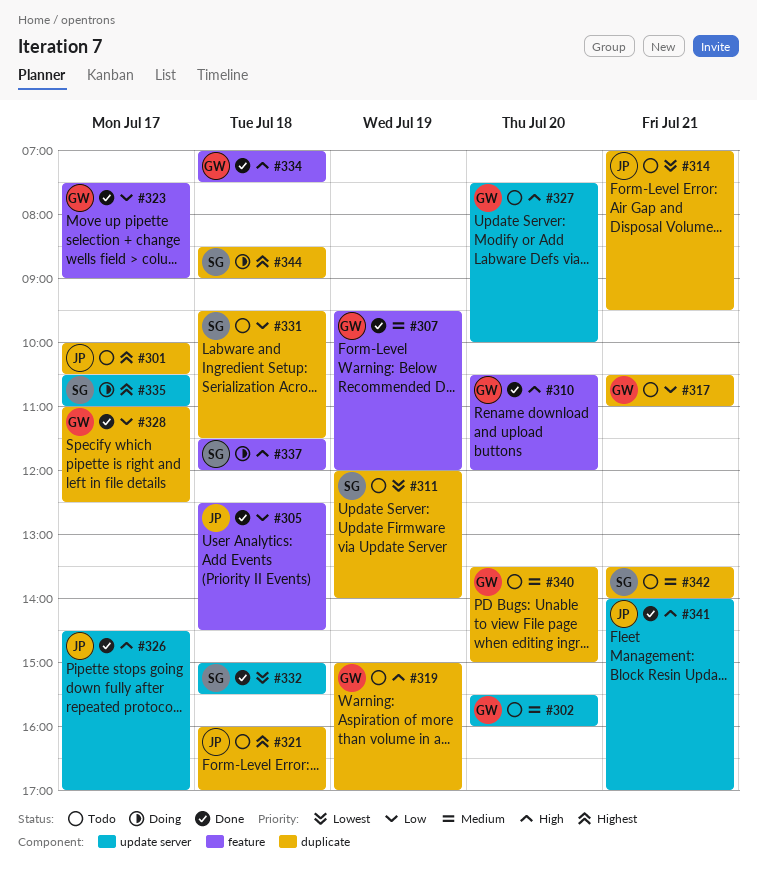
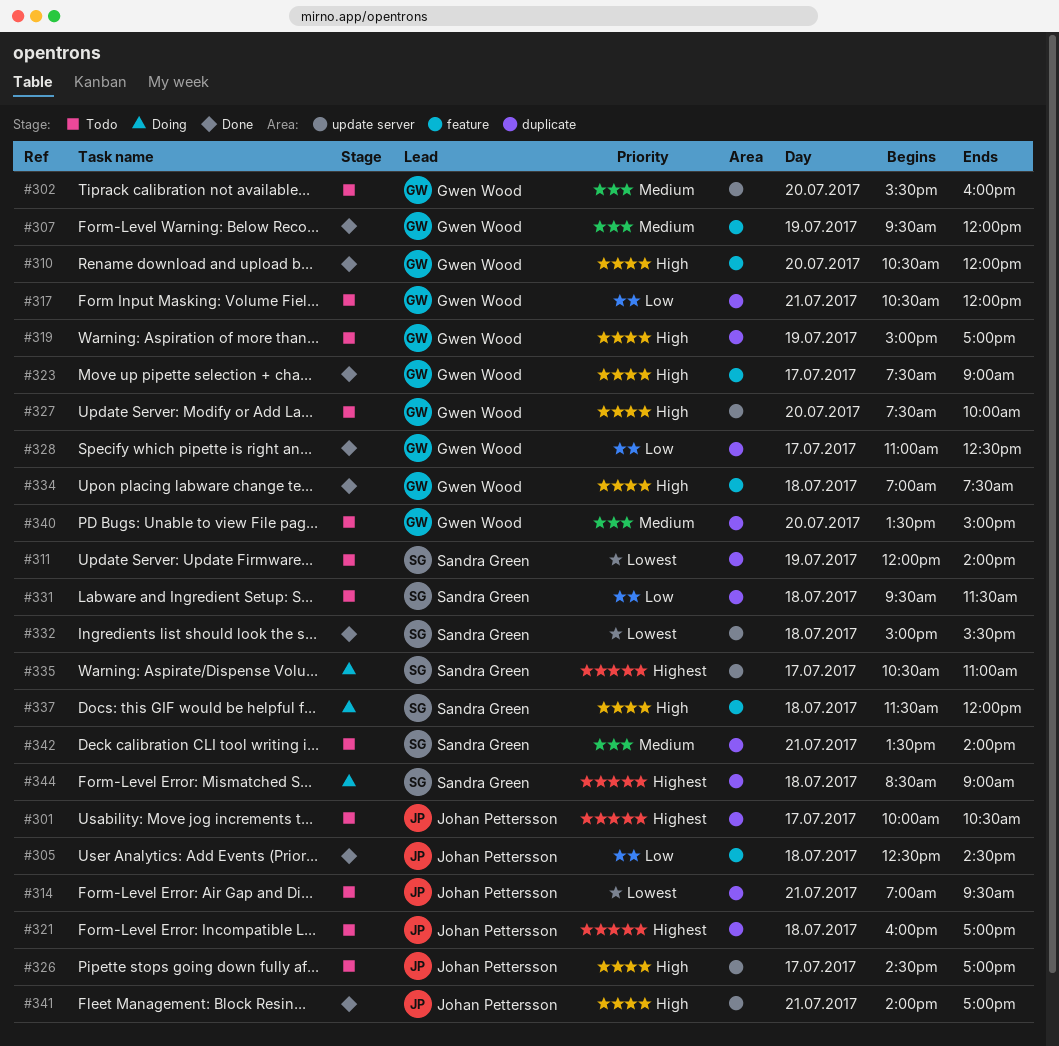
#317, ends: 11:00 -> 12:00
#323, priority: Low -> High
#326, status: Done -> Todo

